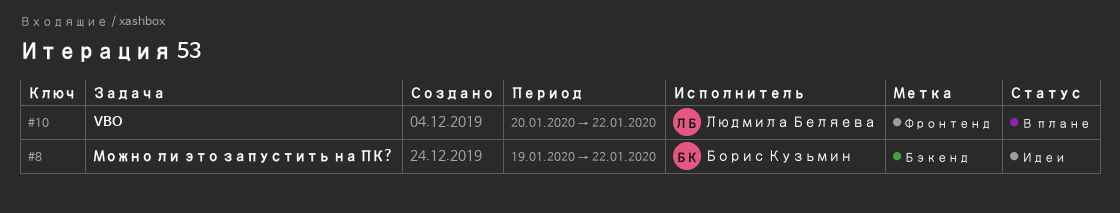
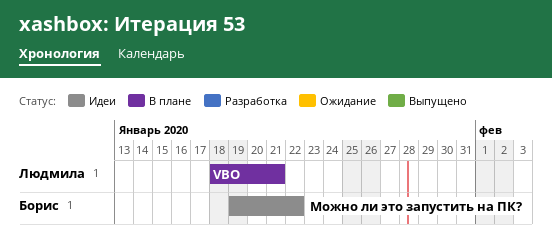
VBO, start: Jan 20 -> Jan 18
VBO, due: Jan 22 -> Jan 21

